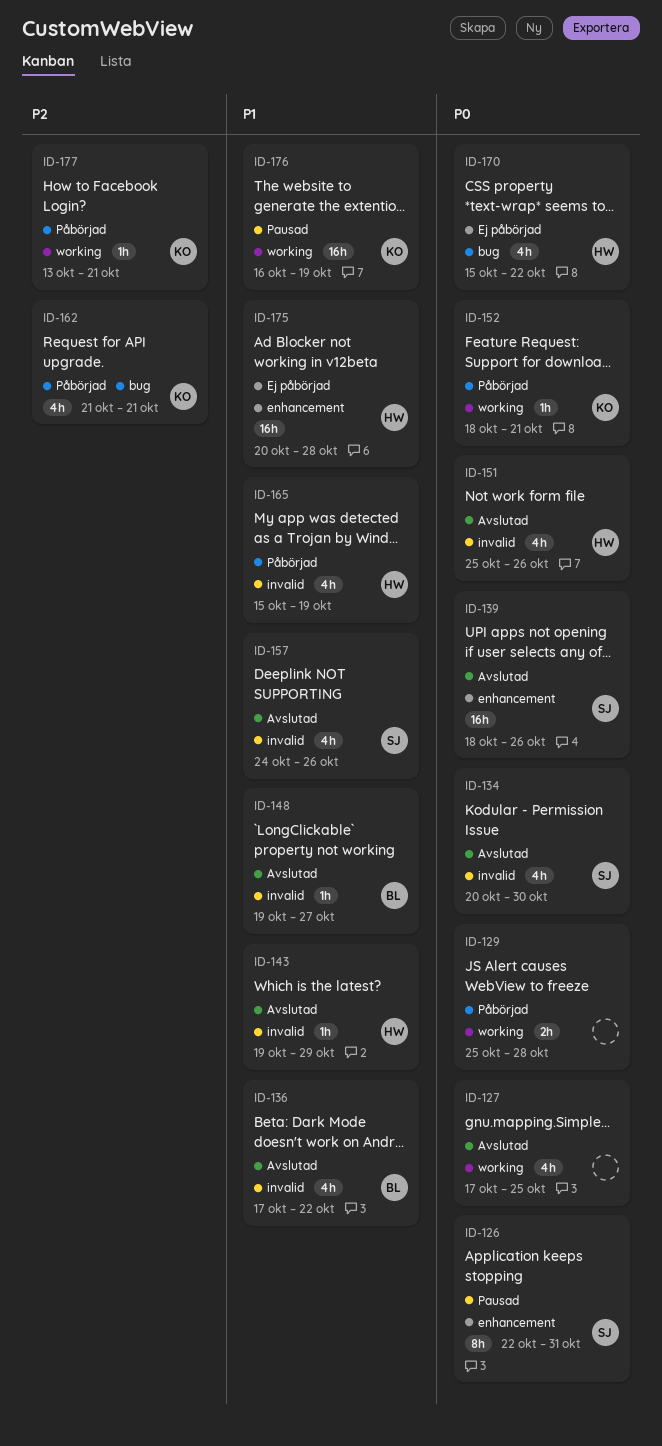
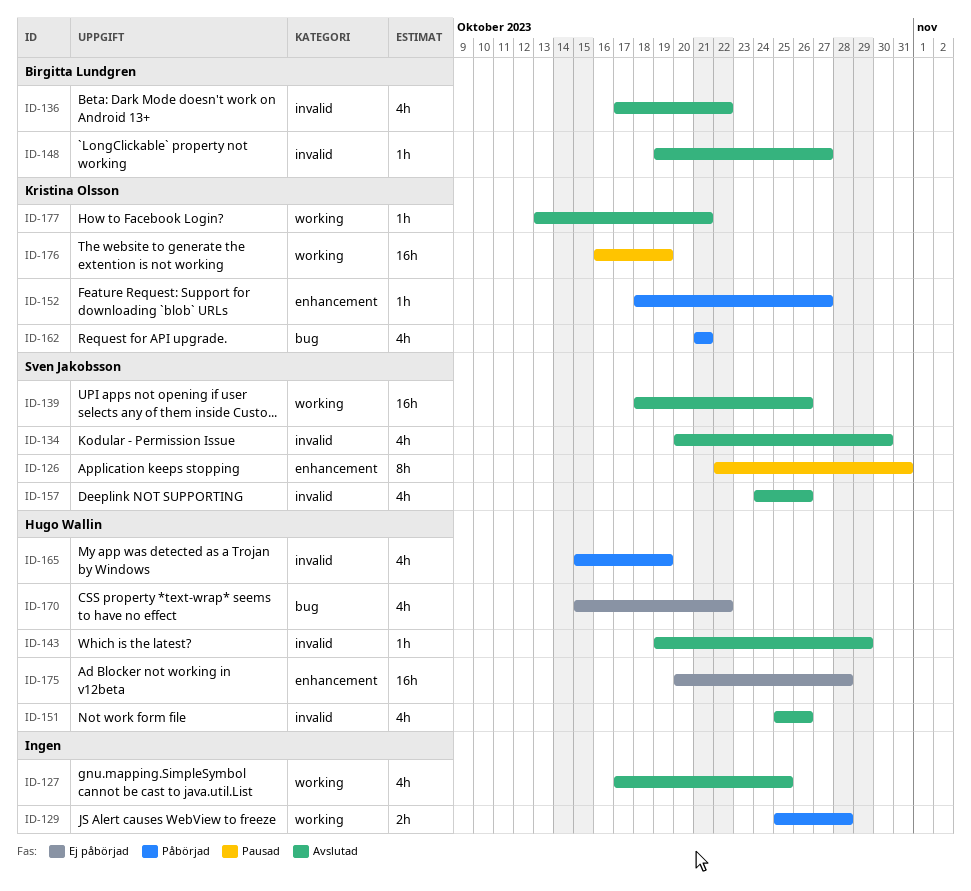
ID-139, label: enhancement -> working
ID-152, label: working -> enhancement
ID-152, due: Oct 21 -> Oct 27
ID-177, status: Påbörjad -> Avslutad

